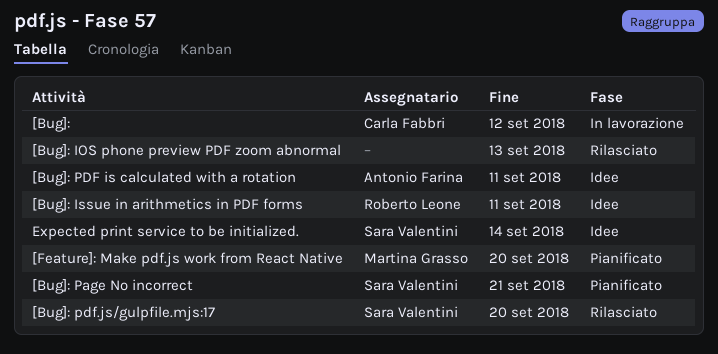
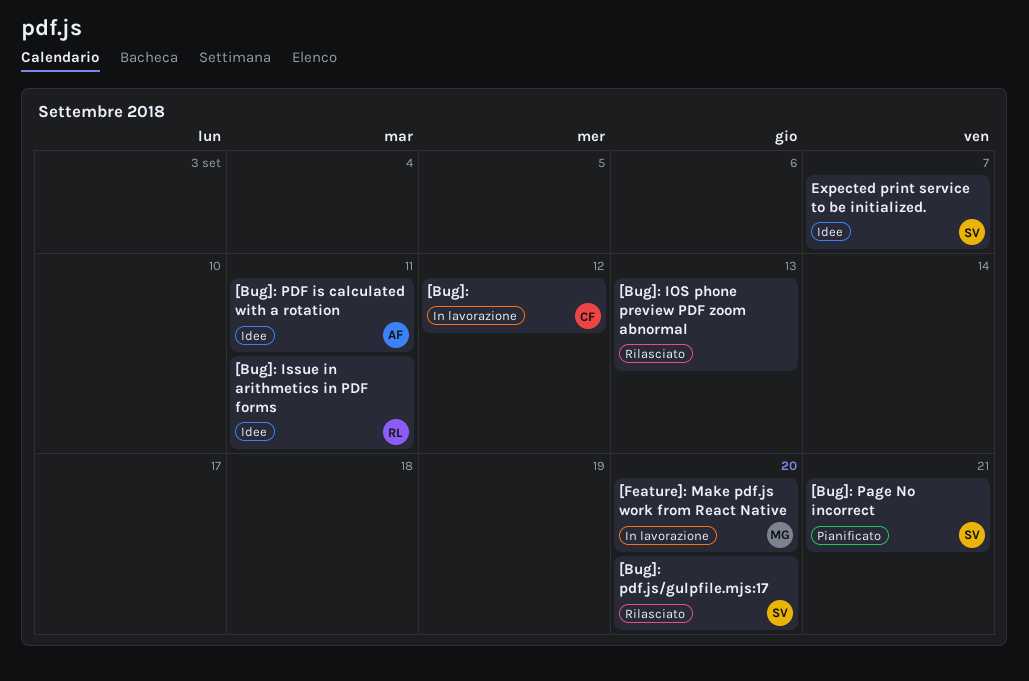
[Feature]: Make pdf.js work from React Native, status: Pianificato -> In lavorazione
Expected print service to be initialized., due: Sep 14 -> Sep 7

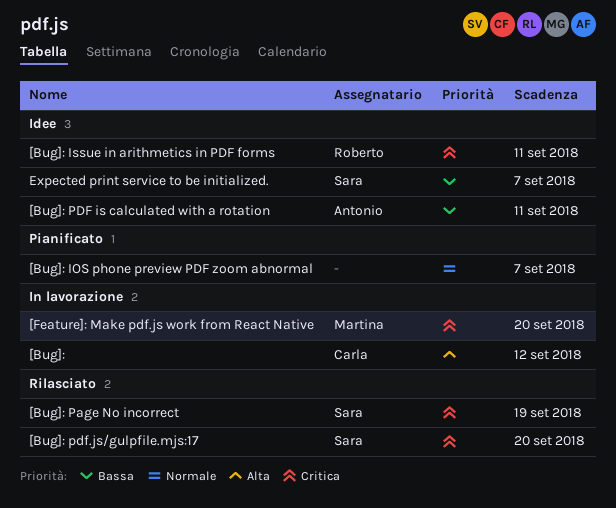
[Bug]: IOS phone preview PDF zoom abnormal, status: Rilasciato -> Pianificato
[Bug]: IOS phone preview PDF zoom abnormal, due: Sep 13 -> Sep 7
[Bug]: Page No incorrect, status: Pianificato -> Rilasciato
[Bug]: Page No incorrect, due: Sep 21 -> Sep 19

